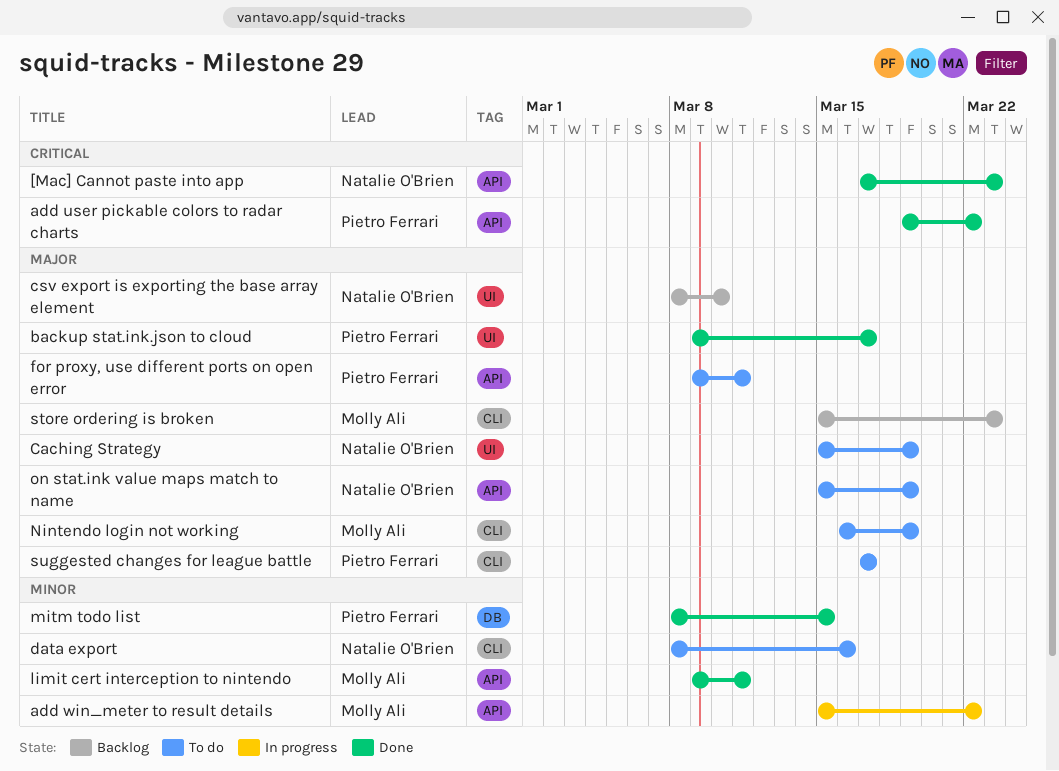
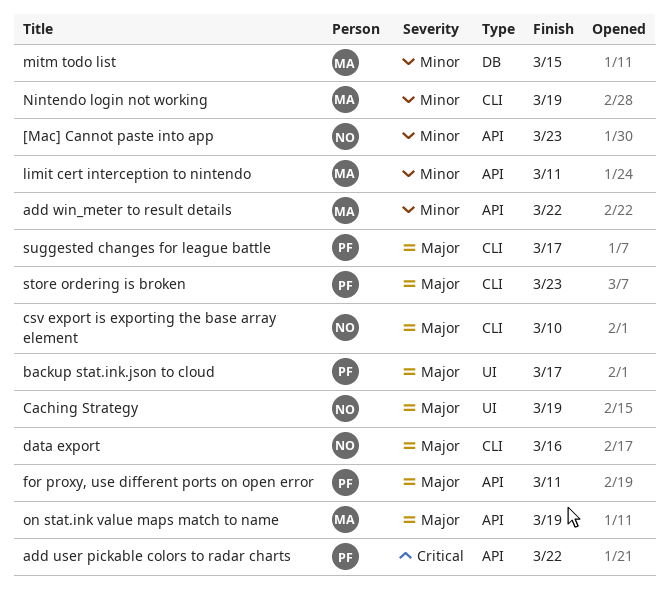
[Mac] Cannot paste into app, priority: Critical -> Minor
csv export is exporting the base array element, label: UI -> CLI
data export, priority: Minor -> Major
mitm todo list, owner: Pietro Ferrari -> Molly Ali
Nintendo login not working, priority: Major -> Minor
on stat.ink value maps match to name, owner: Natalie O'Brien -> Molly Ali
store ordering is broken, owner: Molly Ali -> Pietro Ferrari

